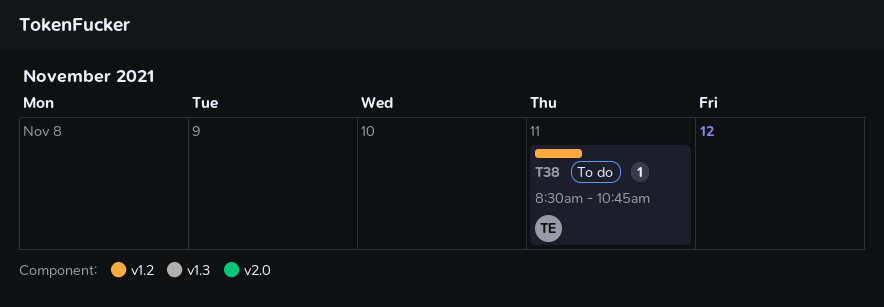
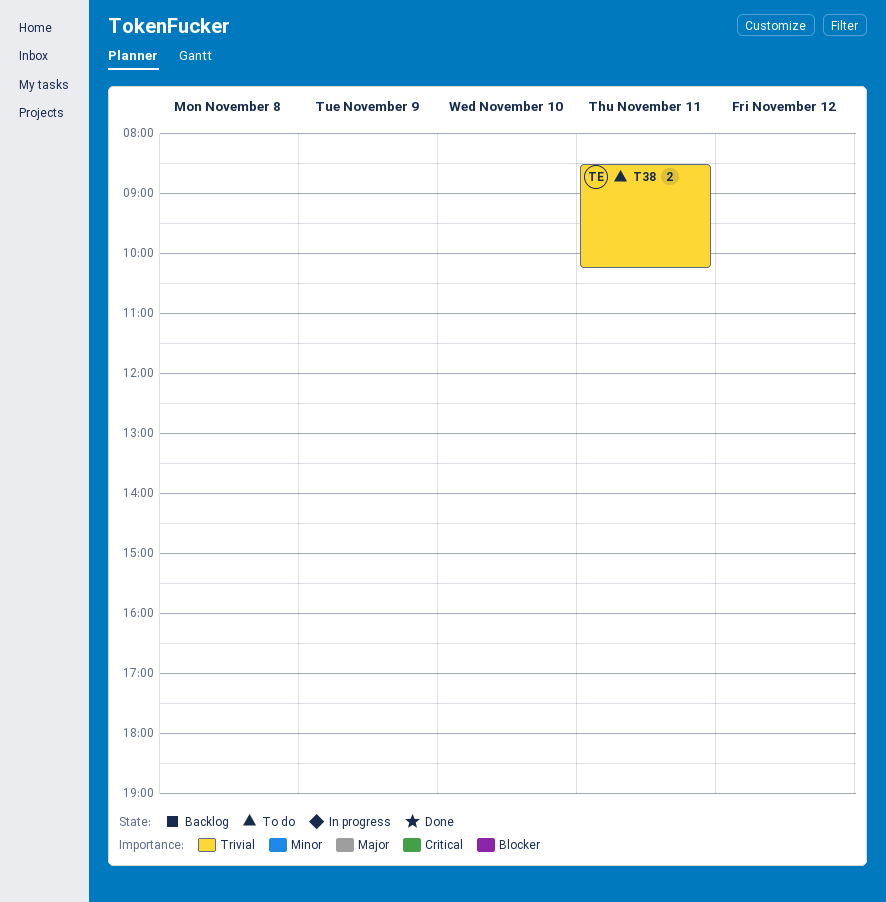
T38, estimate: 1 -> 2
T38, ends: 10:45 -> 10:15

